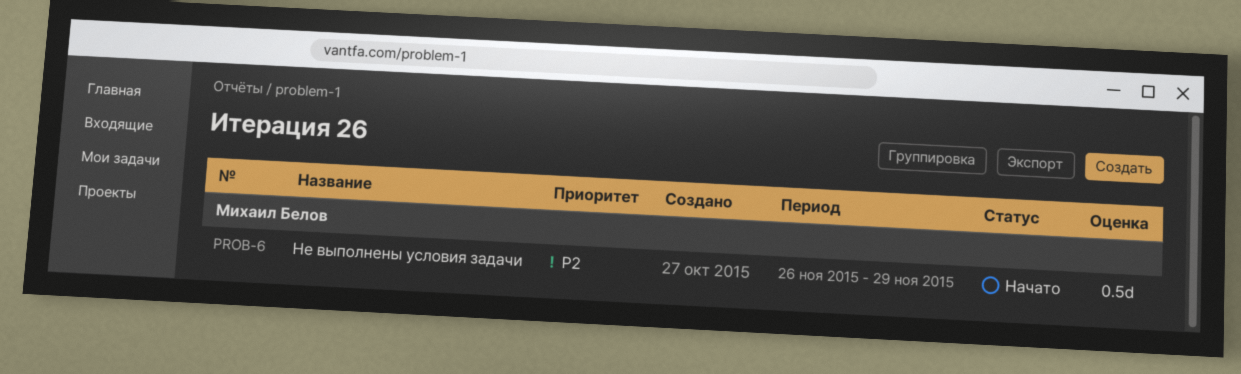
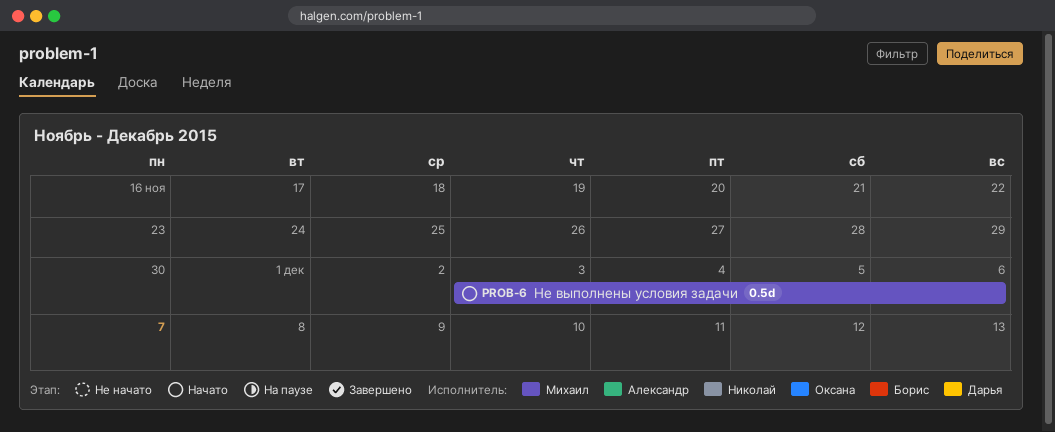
PROB-6, start: Nov 26 -> Dec 3
PROB-6, due: Nov 29 -> Dec 6

